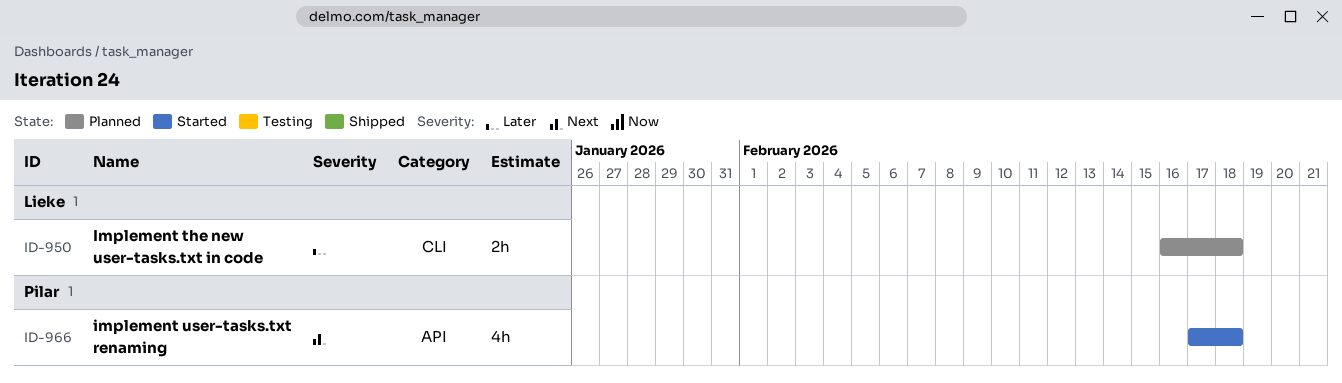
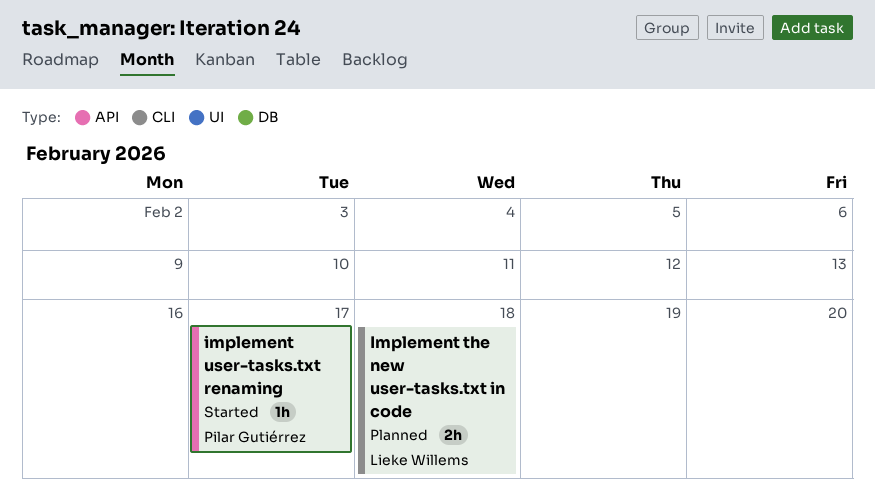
implement user-tasks.txt renaming, estimate: 4h -> 1h
implement user-tasks.txt renaming, due: Feb 18 -> Feb 17

